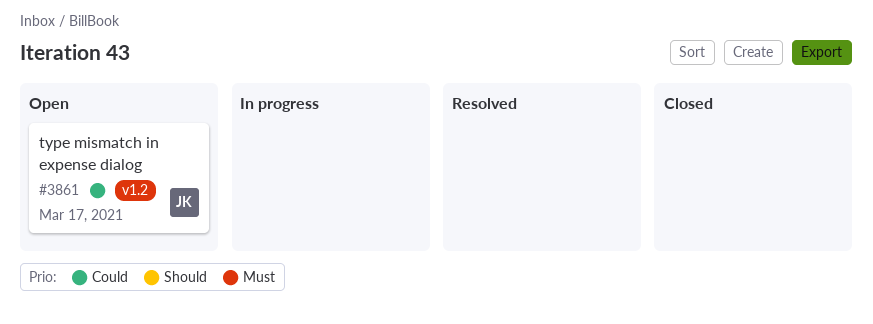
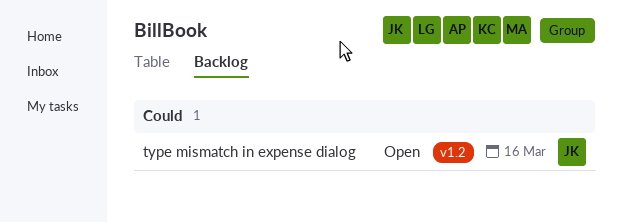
type mismatch in expense dialog, due: Mar 17 -> Mar 16

